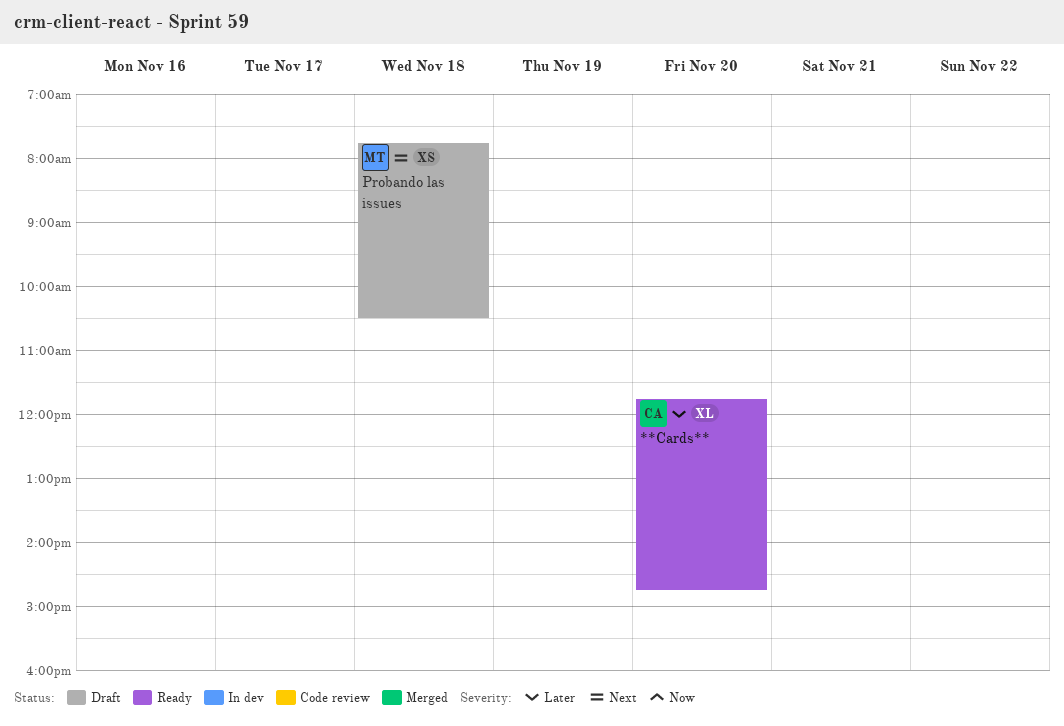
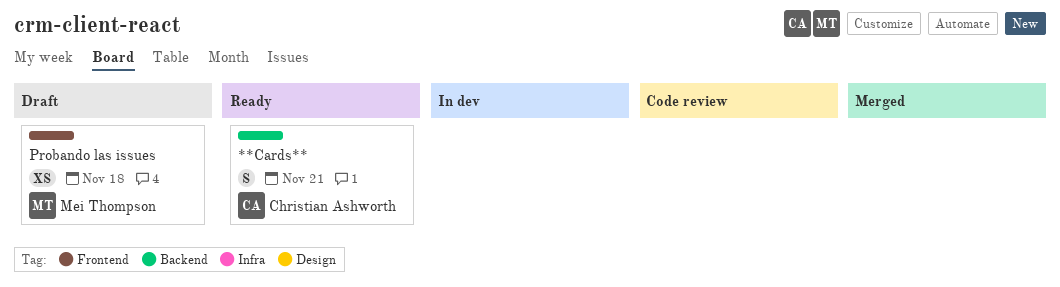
**Cards**, estimate: XL -> S
**Cards**, day: Nov 20 -> Nov 21

